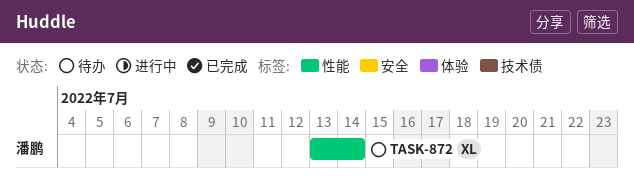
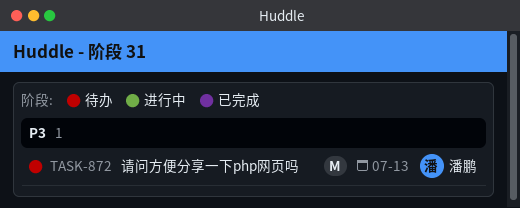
TASK-872, estimate: XL -> M
TASK-872, due: Jul 14 -> Jul 13

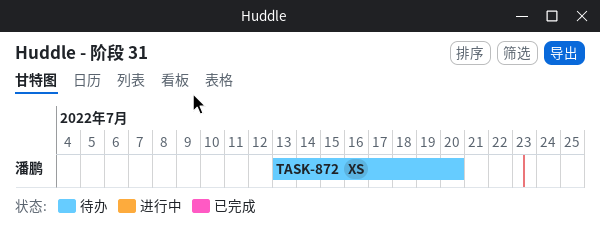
TASK-872, estimate: M -> XS
TASK-872, due: Jul 13 -> Jul 20

